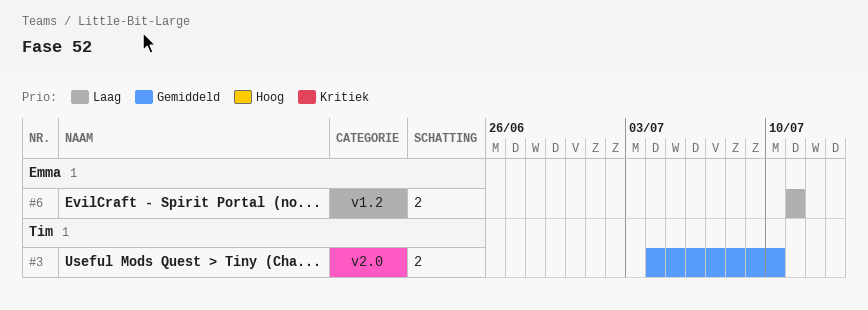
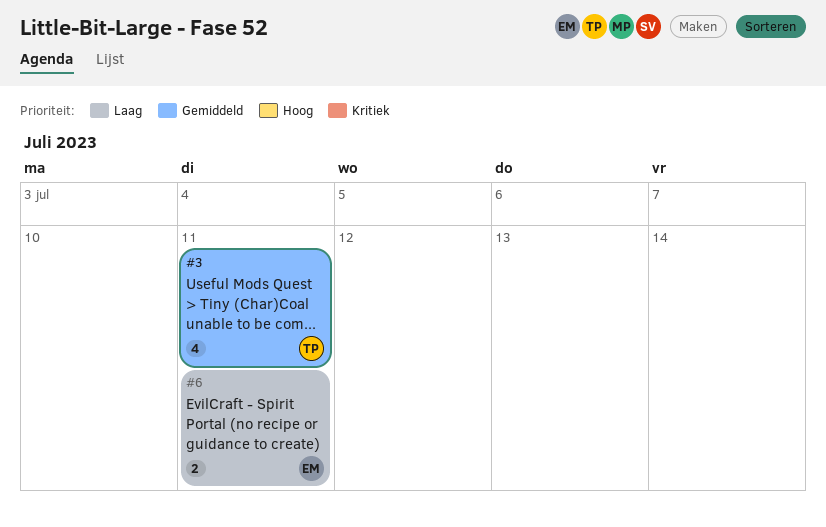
#3, estimate: 2 -> 4
#3, due: Jul 10 -> Jul 11

